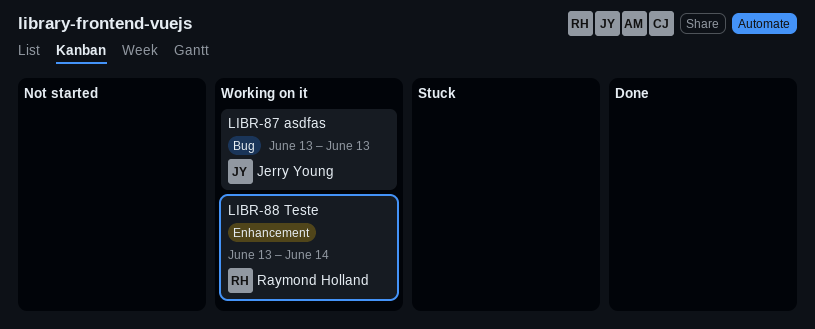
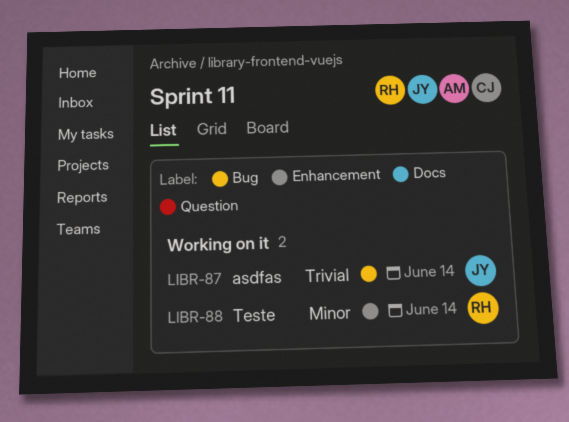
LIBR-87, due: Jun 13 -> Jun 14

